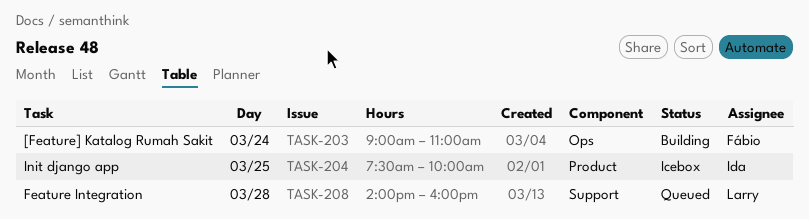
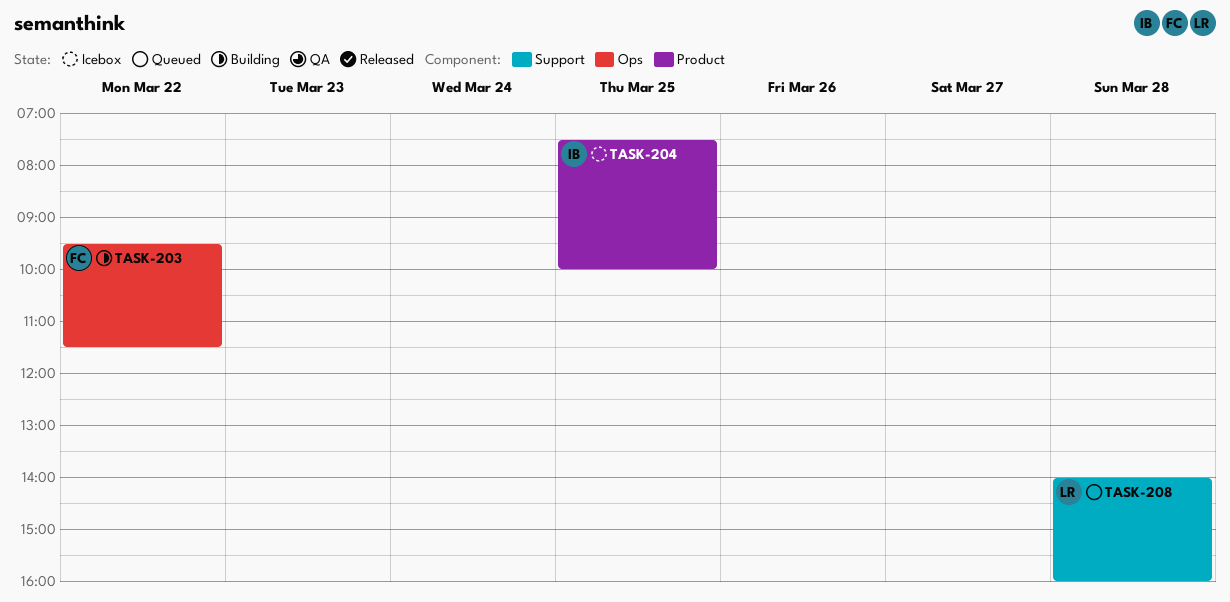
TASK-203, day: Mar 24 -> Mar 22
TASK-203, begins: 09:00 -> 09:30
TASK-203, ends: 11:00 -> 11:30

